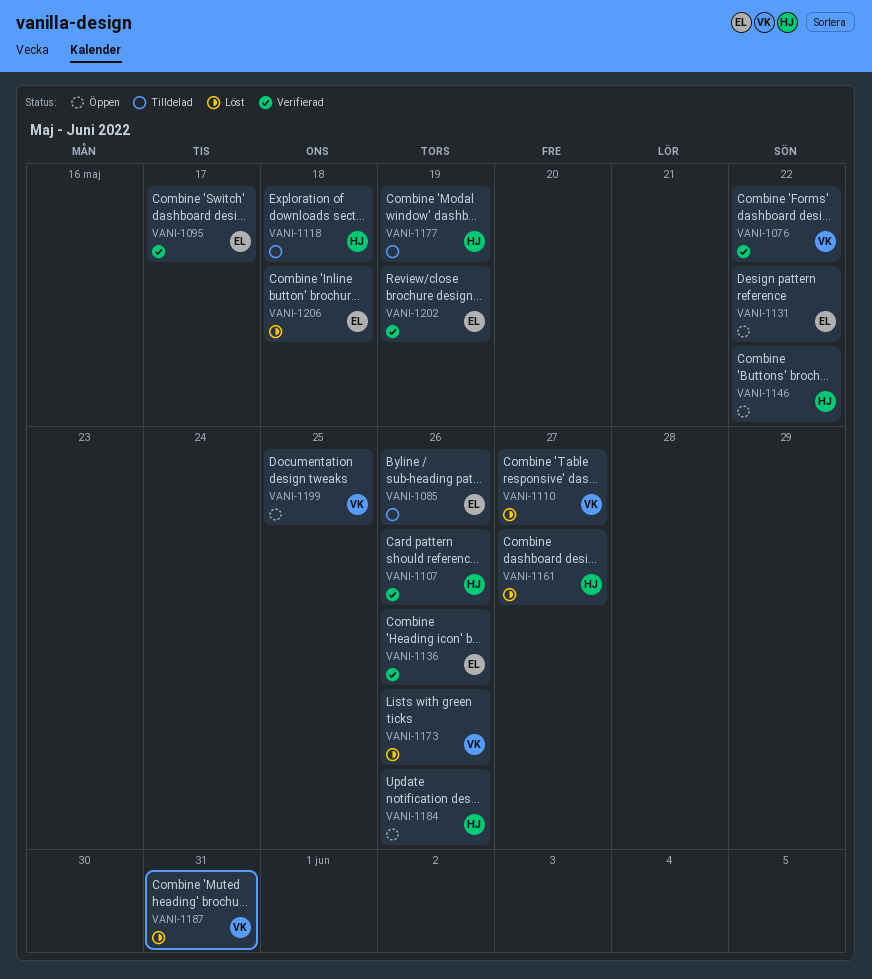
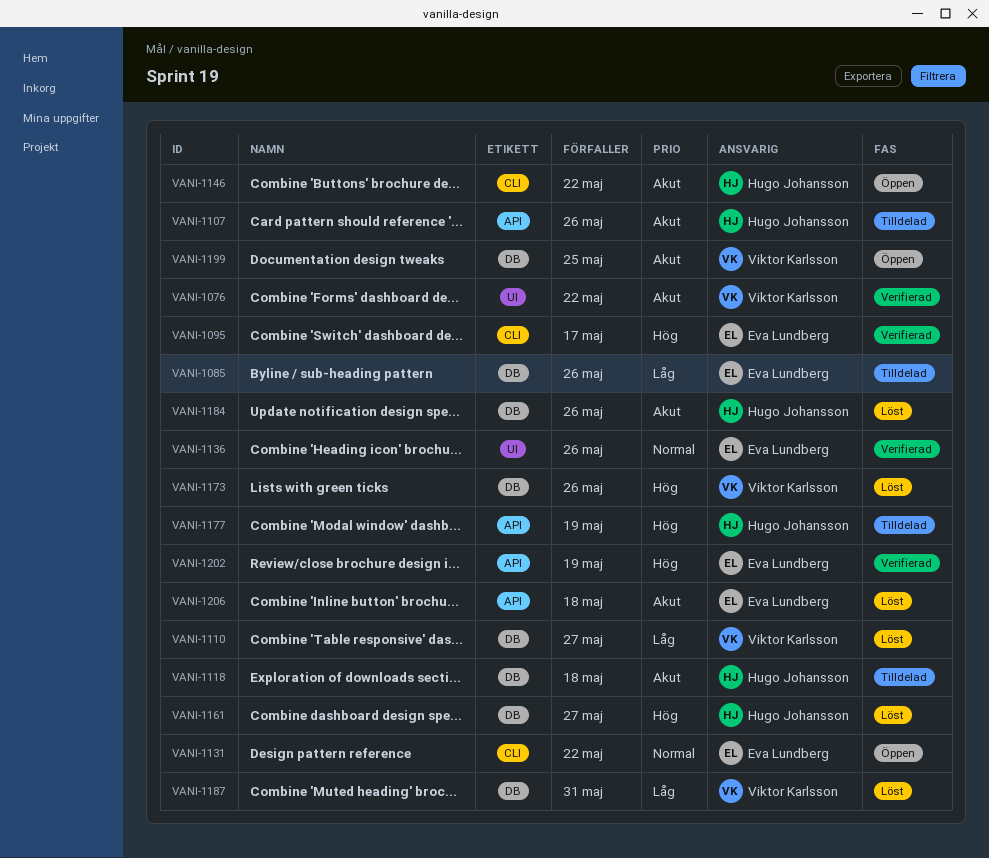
VANI-1107, status: Verifierad -> Tilldelad
VANI-1184, status: Öppen -> Löst

